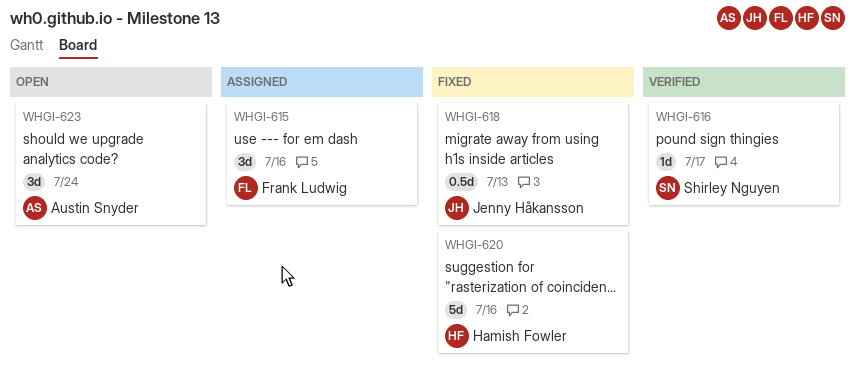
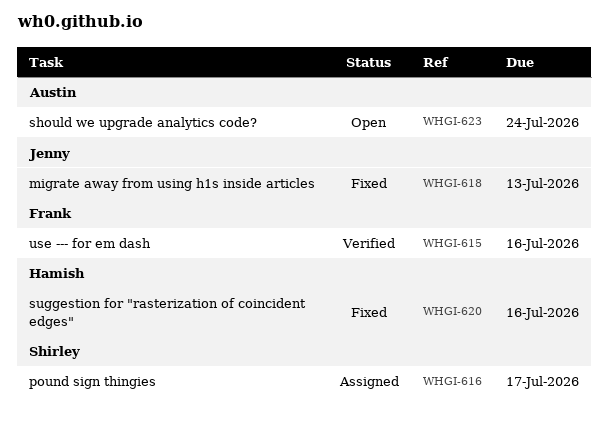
WHGI-615, status: Assigned -> Verified
WHGI-616, status: Verified -> Assigned

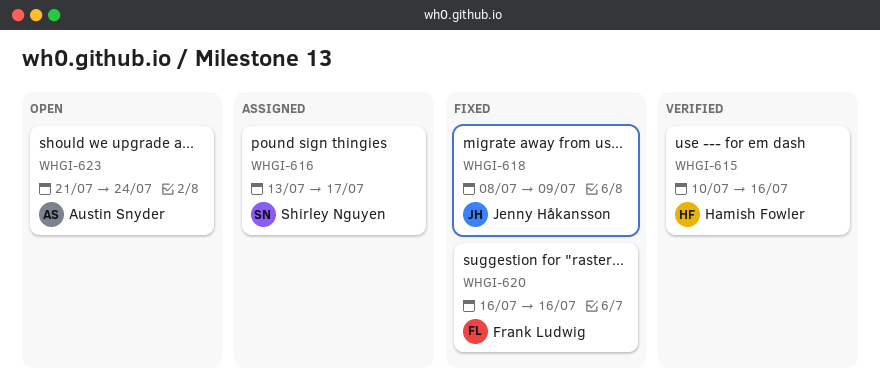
WHGI-615, owner: Frank Ludwig -> Hamish Fowler
WHGI-618, due: Jul 13 -> Jul 9
WHGI-620, owner: Hamish Fowler -> Frank Ludwig

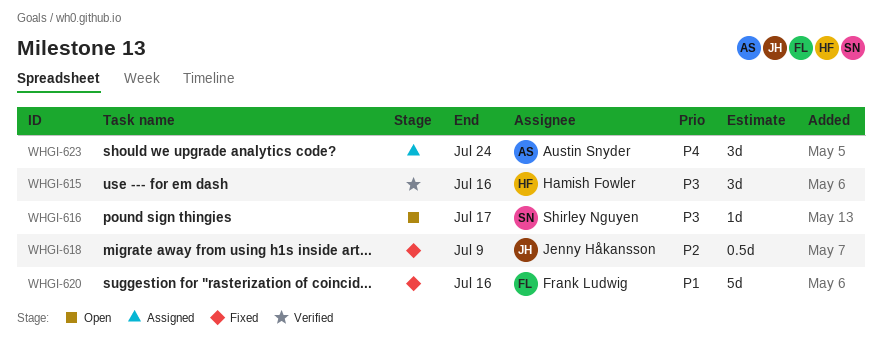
WHGI-616, status: Assigned -> Open
WHGI-623, status: Open -> Assigned

